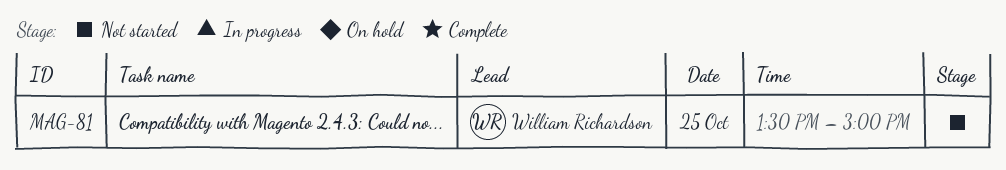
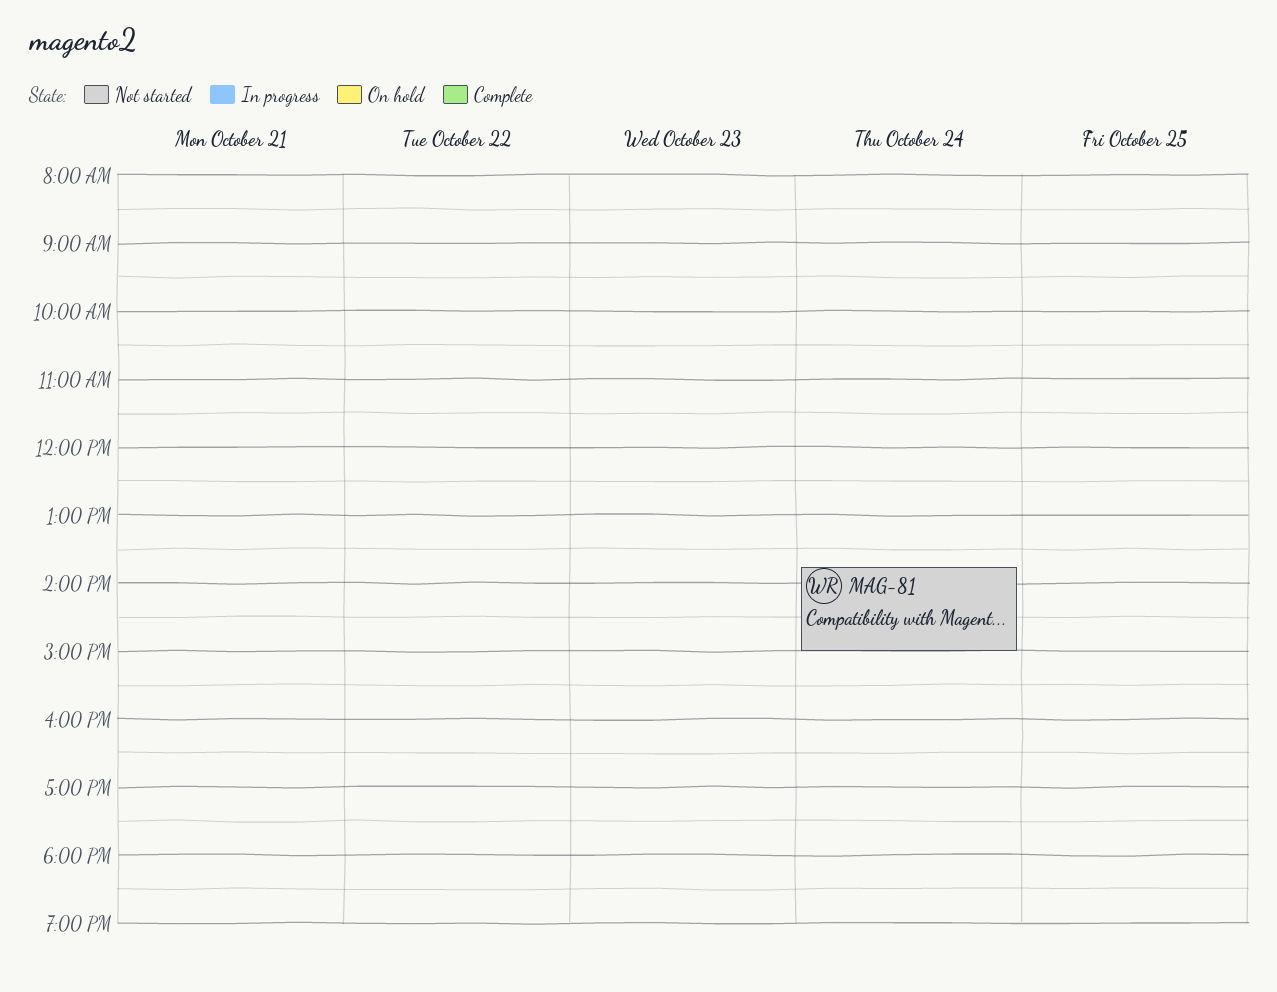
MAG-81, day: Oct 25 -> Oct 24
MAG-81, begins: 13:30 -> 13:45

